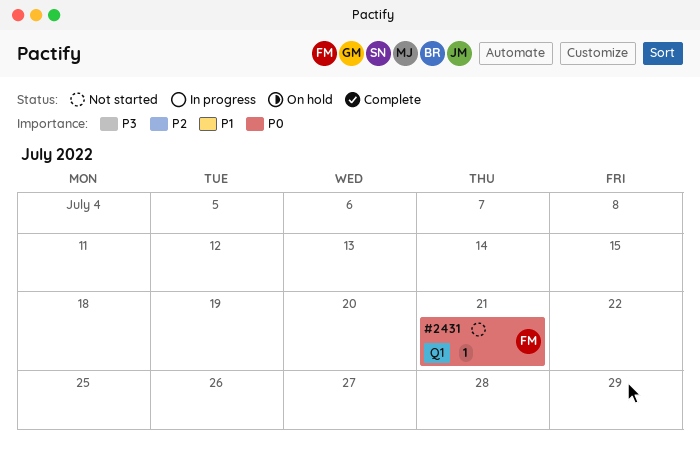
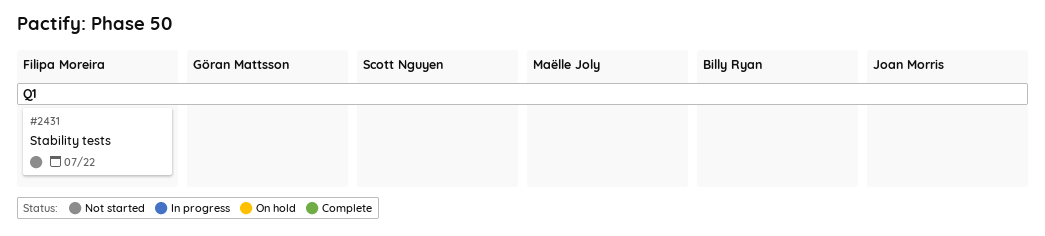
#2431, due: Jul 21 -> Jul 22

